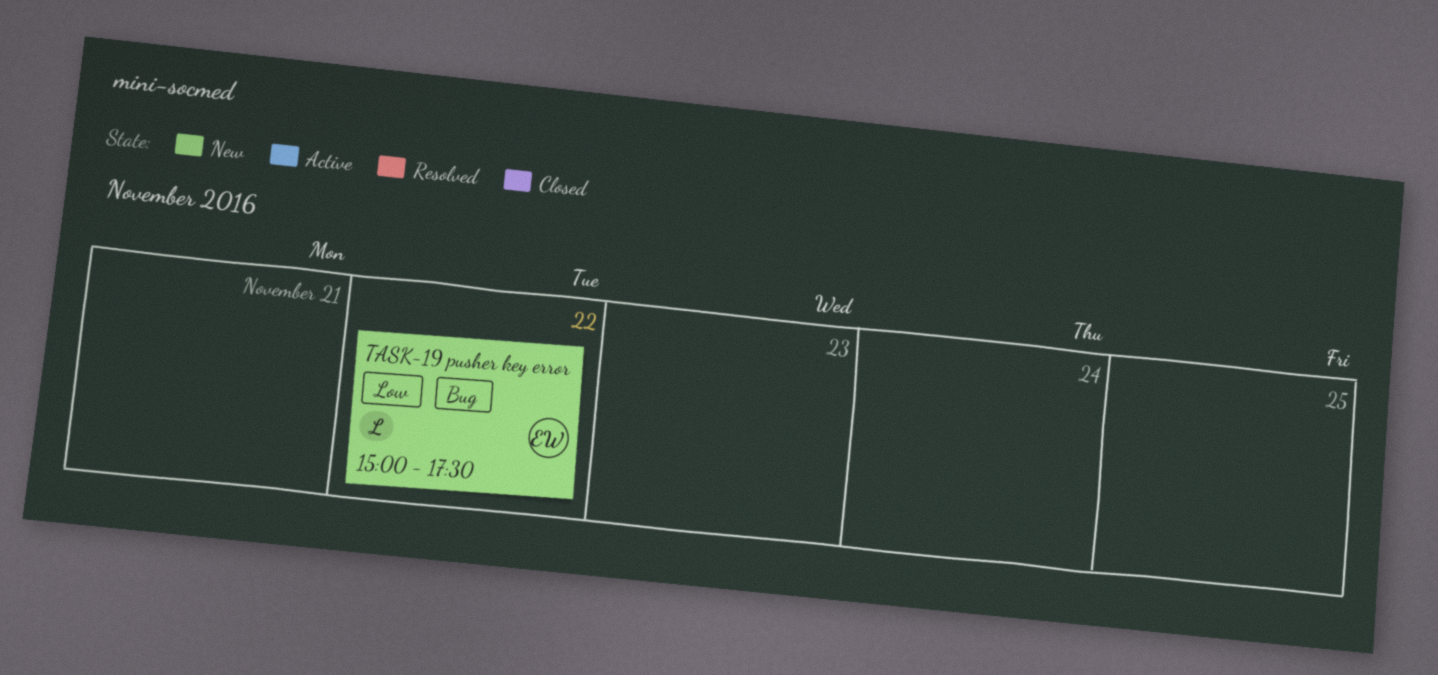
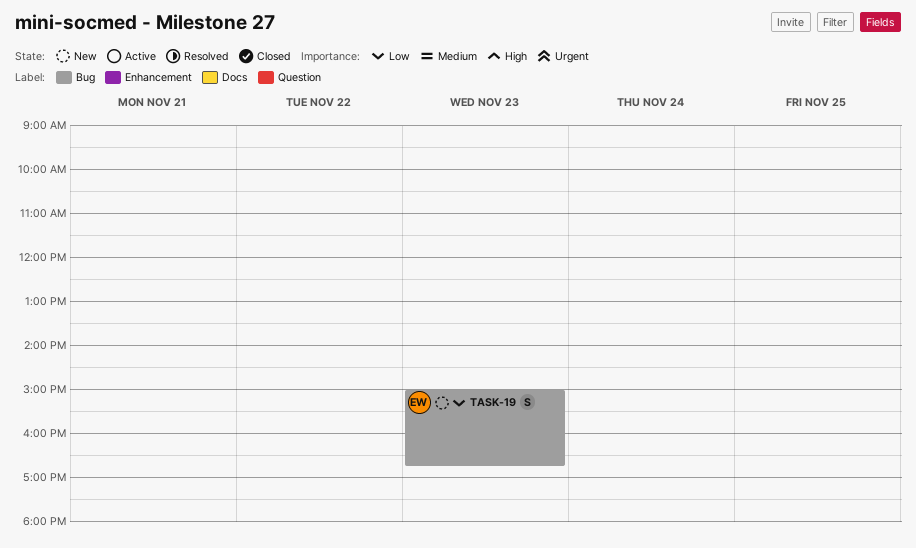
TASK-19, estimate: L -> S
TASK-19, day: Nov 22 -> Nov 23
TASK-19, ends: 17:30 -> 16:45

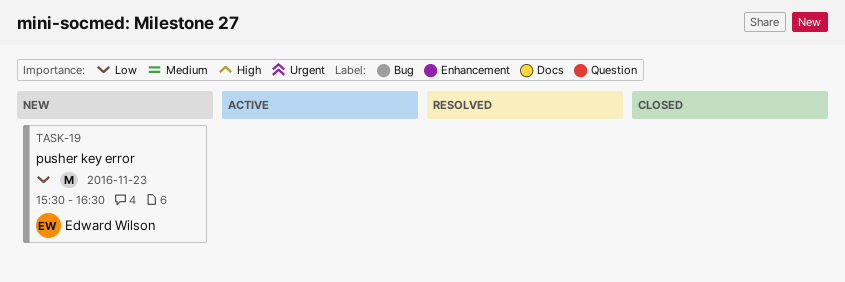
TASK-19, estimate: S -> M
TASK-19, begins: 15:00 -> 15:30
TASK-19, ends: 16:45 -> 16:30

